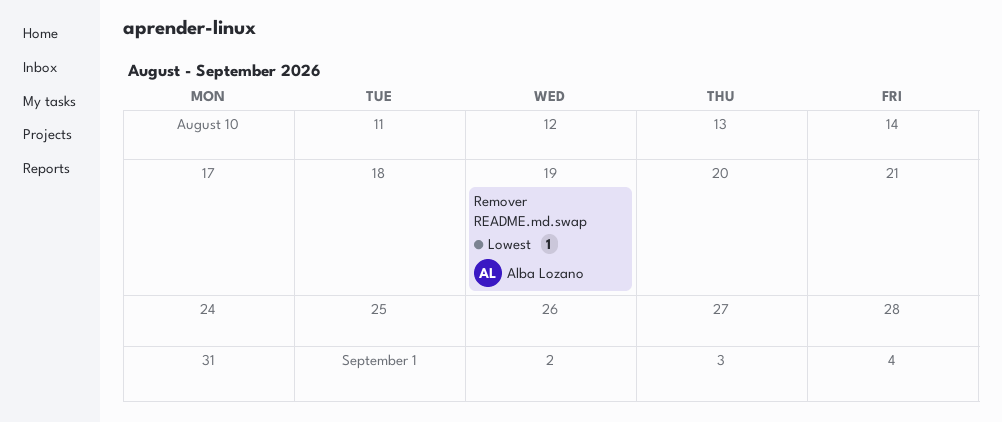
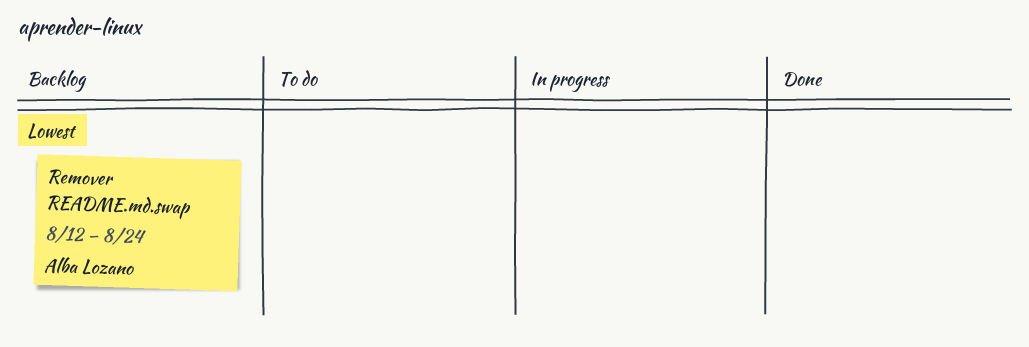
Remover README.md.swap, due: Aug 19 -> Aug 24

